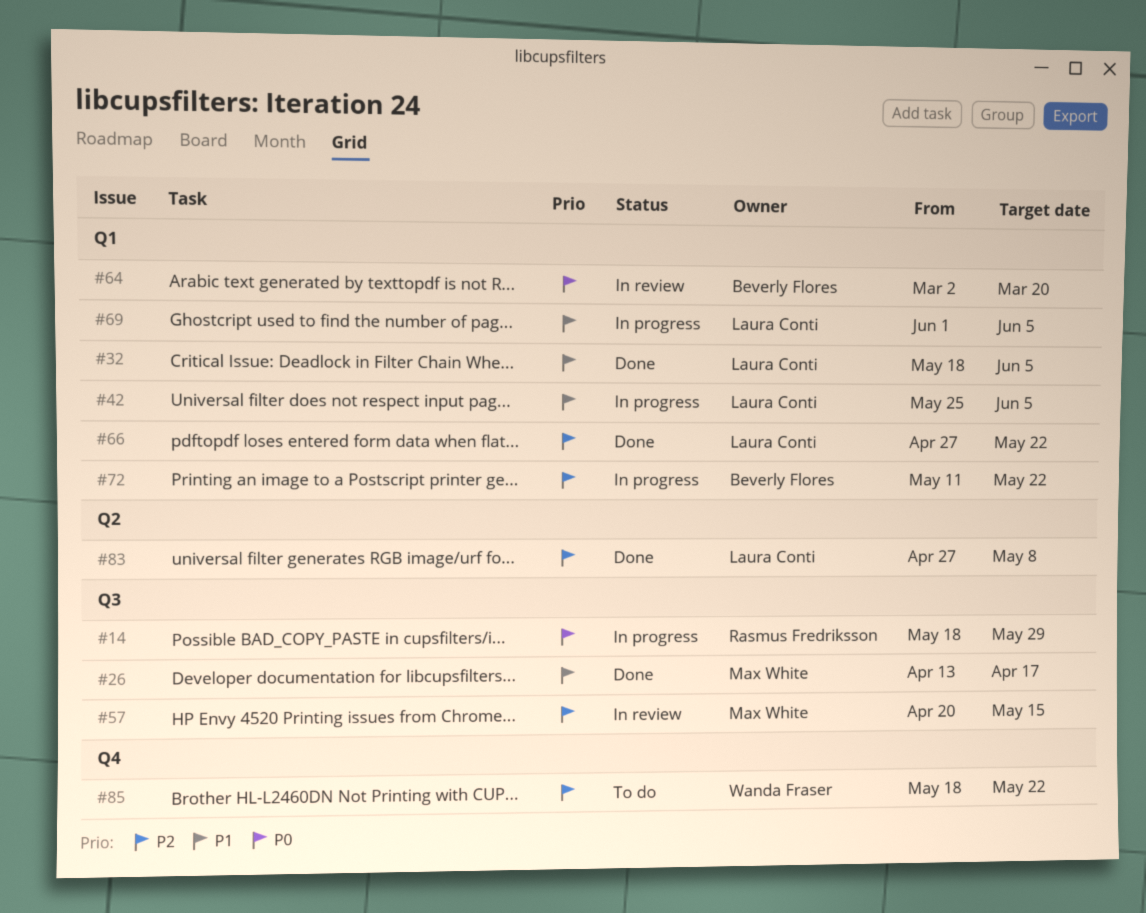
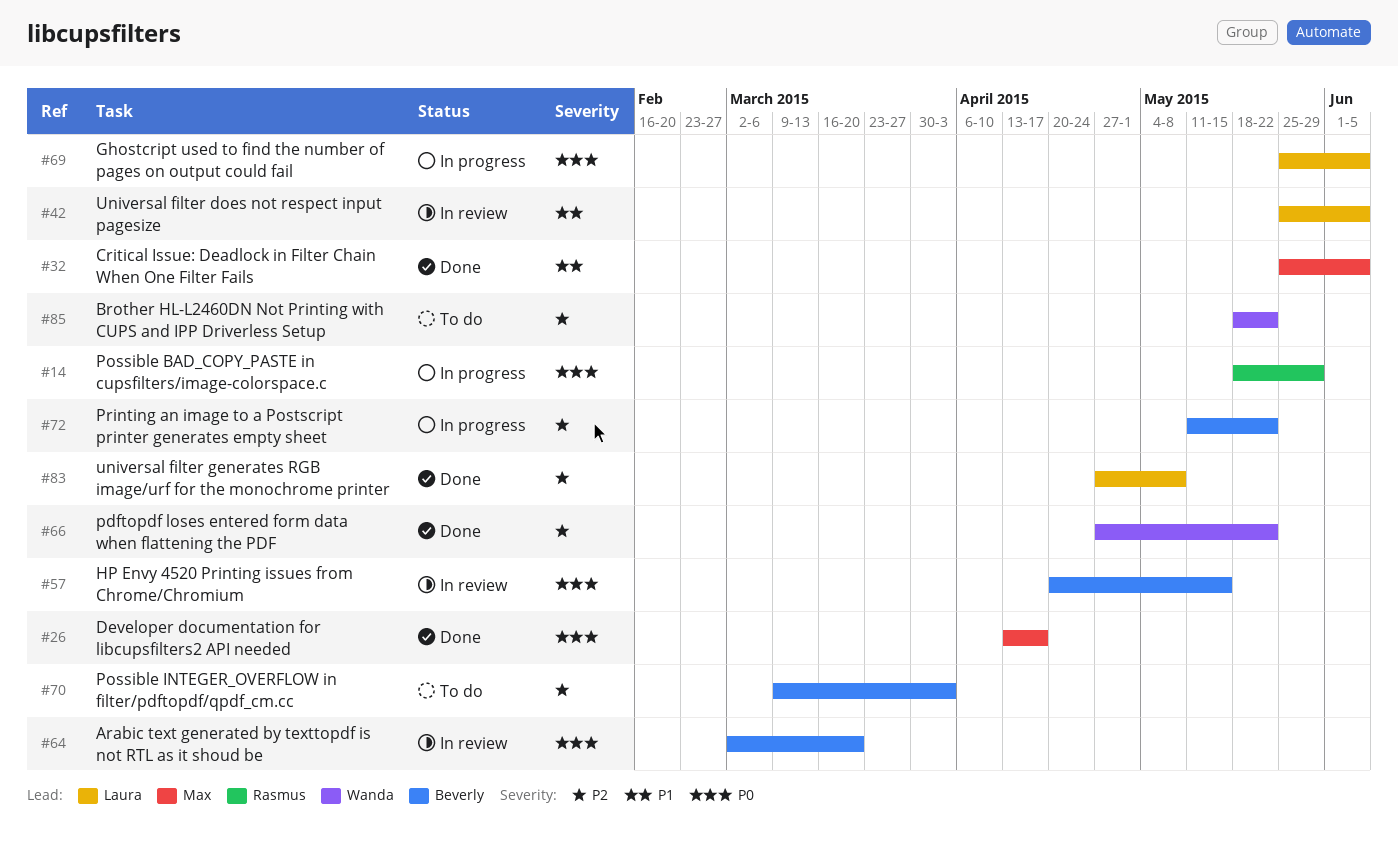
#26, priority: P1 -> P0
#32, owner: Laura Conti -> Max White
#32, start: May 18 -> May 25
#42, status: In progress -> In review
#57, owner: Max White -> Beverly Flores
#57, priority: P2 -> P0
#66, owner: Laura Conti -> Wanda Fraser
#69, priority: P1 -> P0
#69, start: Jun 1 -> May 25
#70: none -> present

